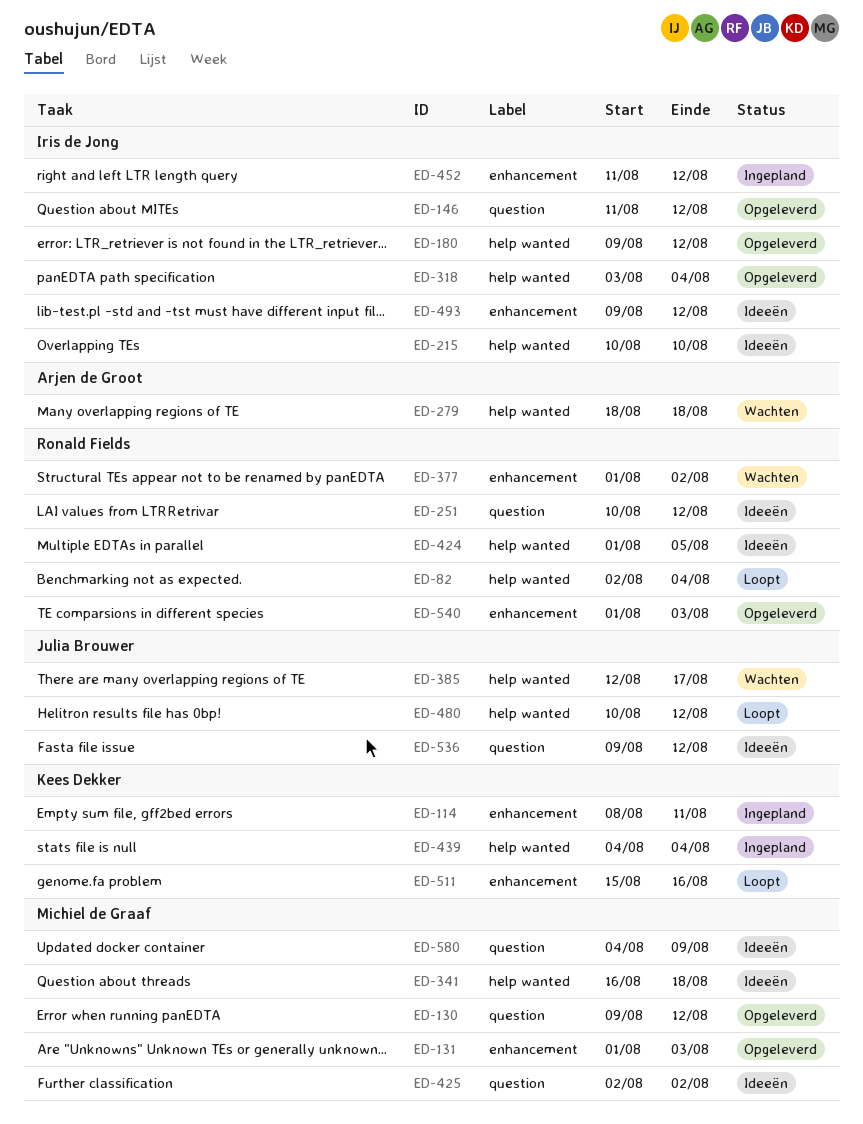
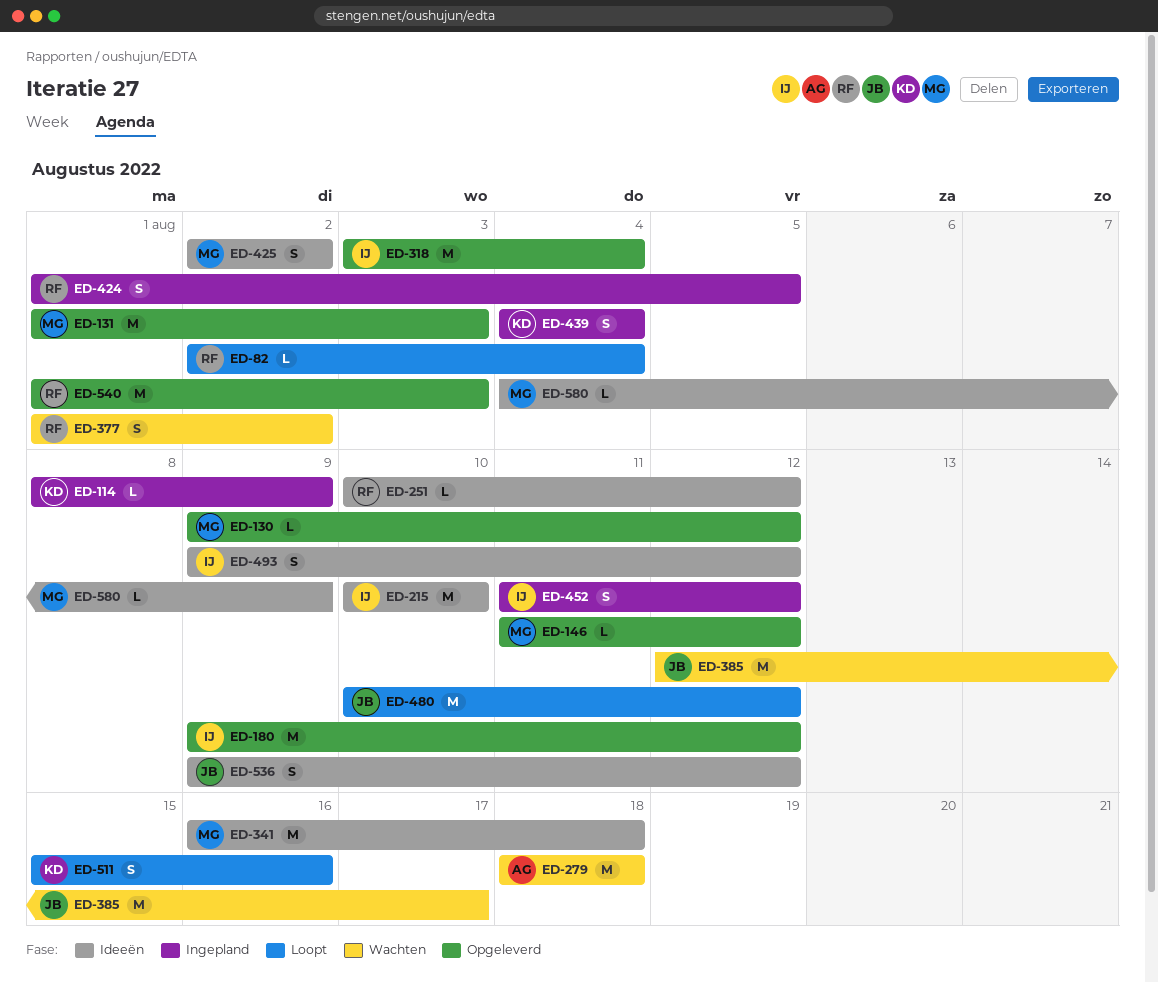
ED-114, due: Aug 11 -> Aug 9
ED-146, owner: Iris de Jong -> Michiel de Graaf
ED-424, status: Ideeën -> Ingepland

